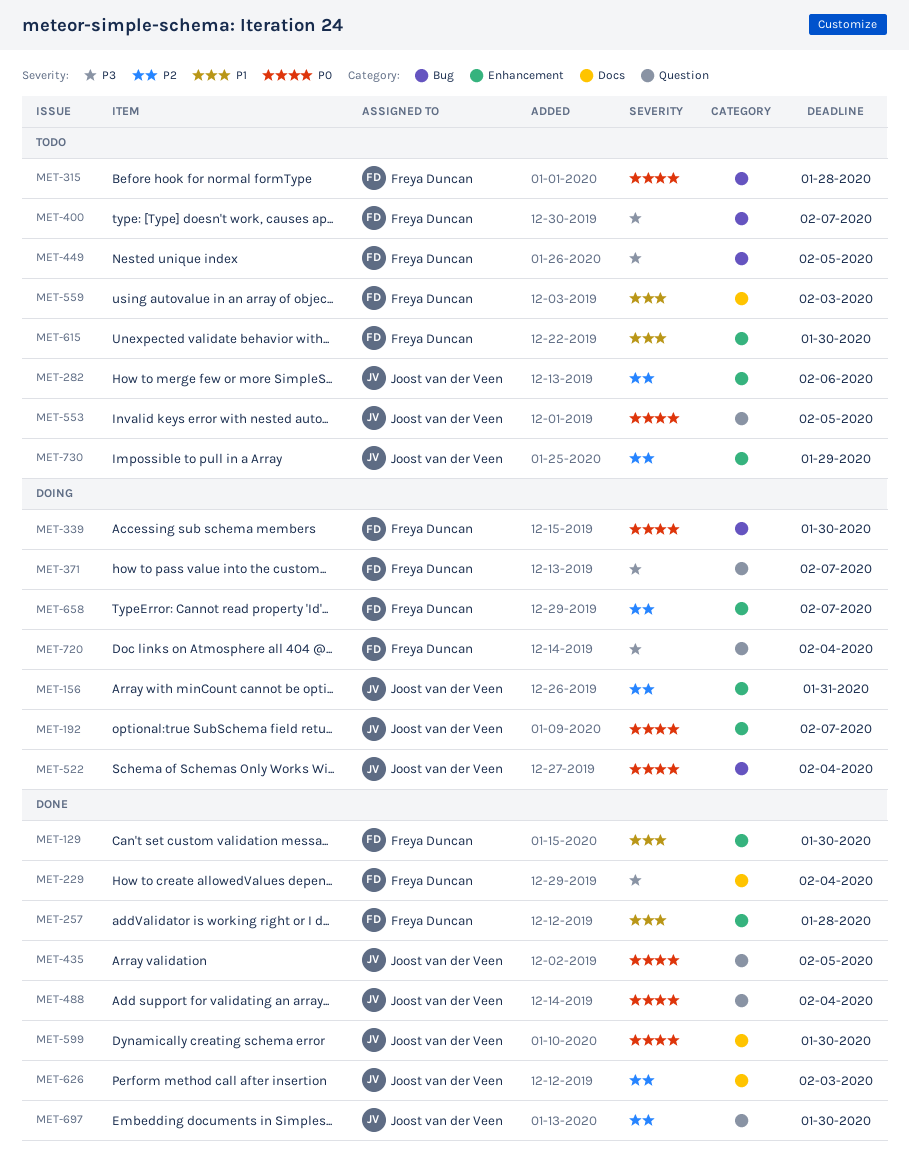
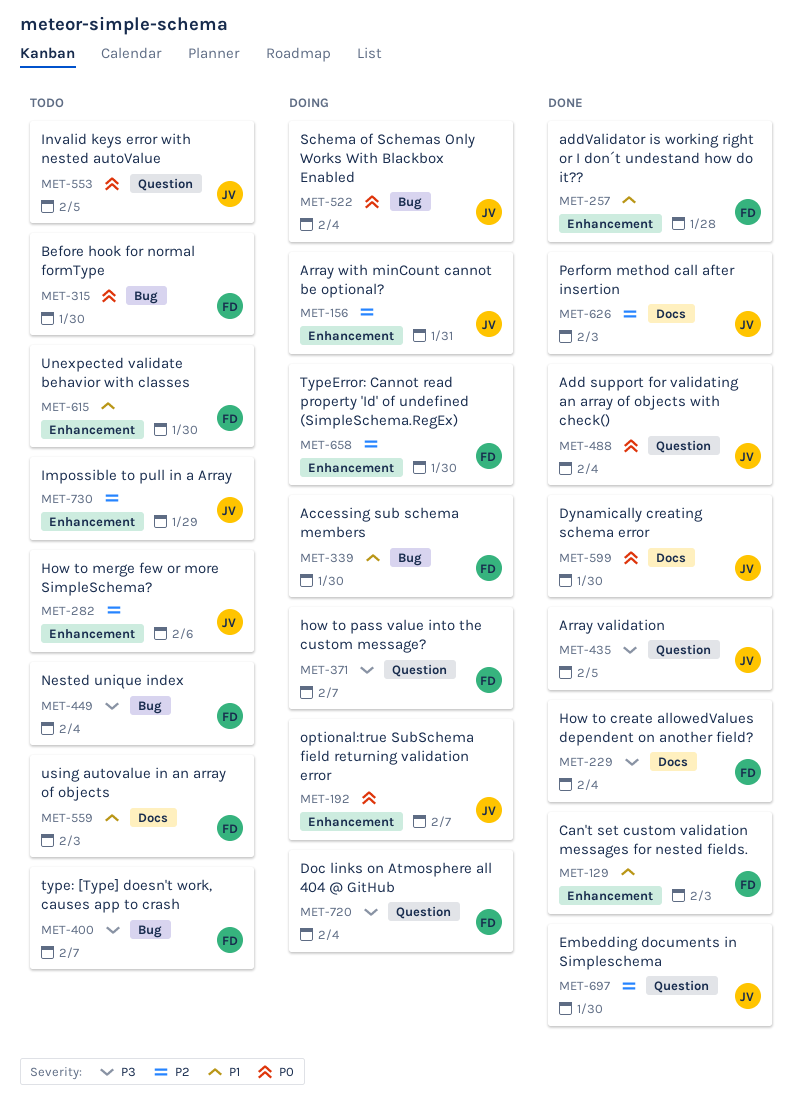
MET-129, due: Jan 30 -> Feb 3
MET-315, due: Jan 28 -> Jan 30
MET-339, priority: P0 -> P1
MET-435, priority: P0 -> P3
MET-449, due: Feb 5 -> Feb 4
MET-658, due: Feb 7 -> Jan 30

